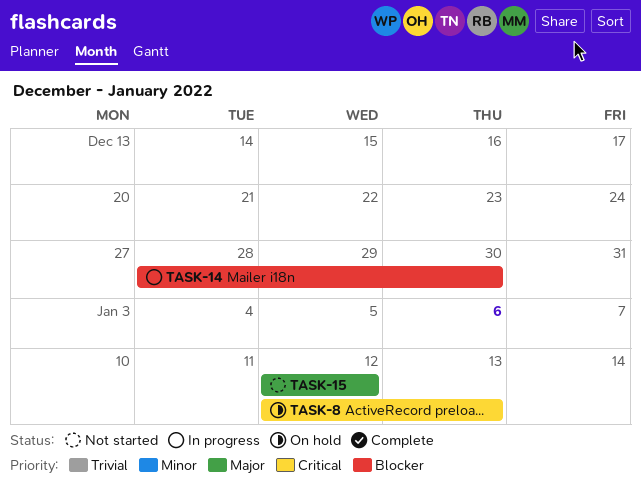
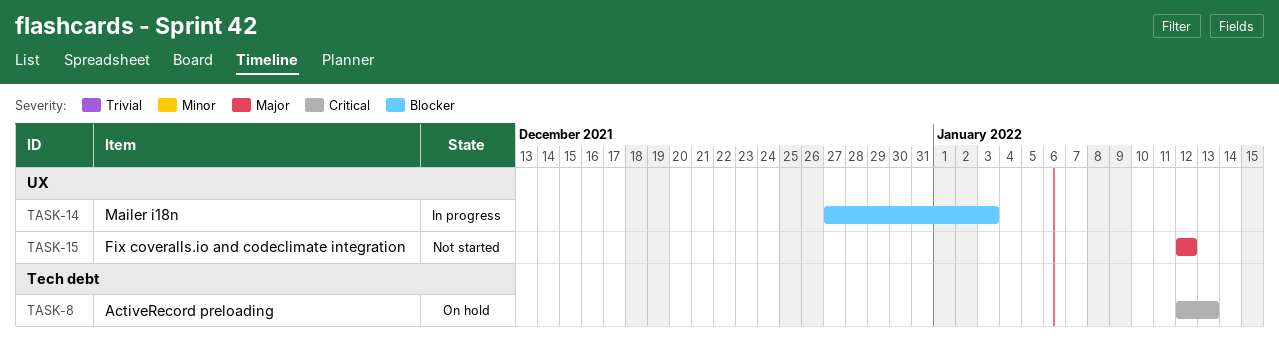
TASK-14, start: Dec 28 -> Dec 27
TASK-14, due: Dec 30 -> Jan 3

